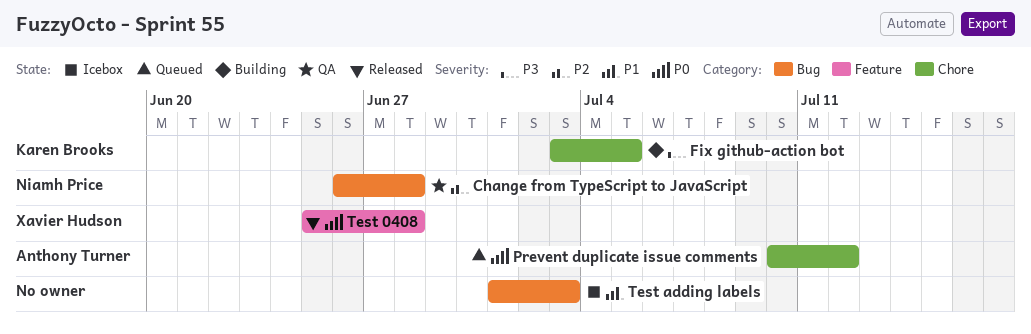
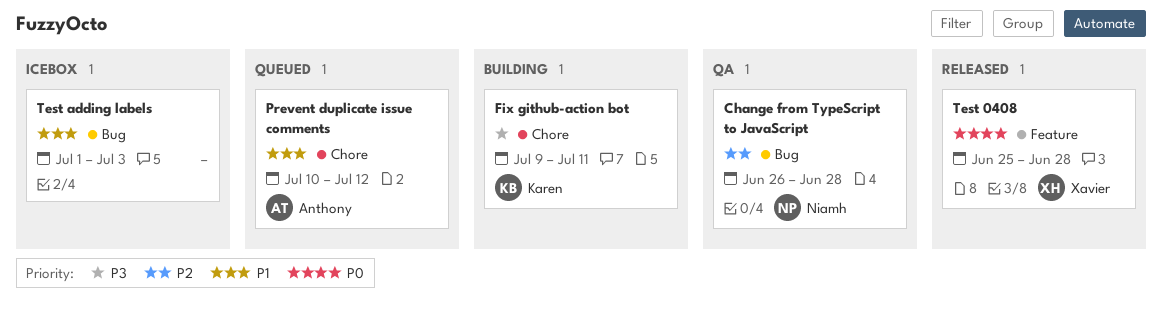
Fix github-action bot, start: Jul 3 -> Jul 9
Fix github-action bot, due: Jul 5 -> Jul 11
Prevent duplicate issue comments, priority: P0 -> P1

